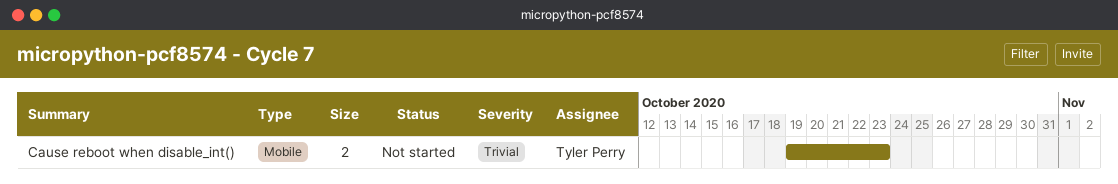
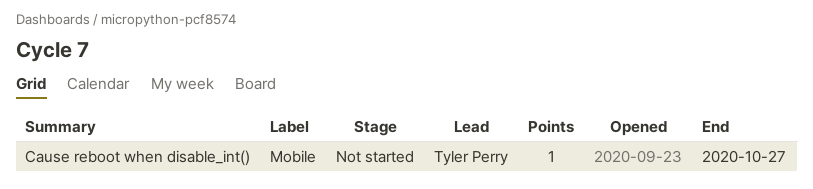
Cause reboot when disable_int(), estimate: 2 -> 1
Cause reboot when disable_int(), due: Oct 23 -> Oct 27

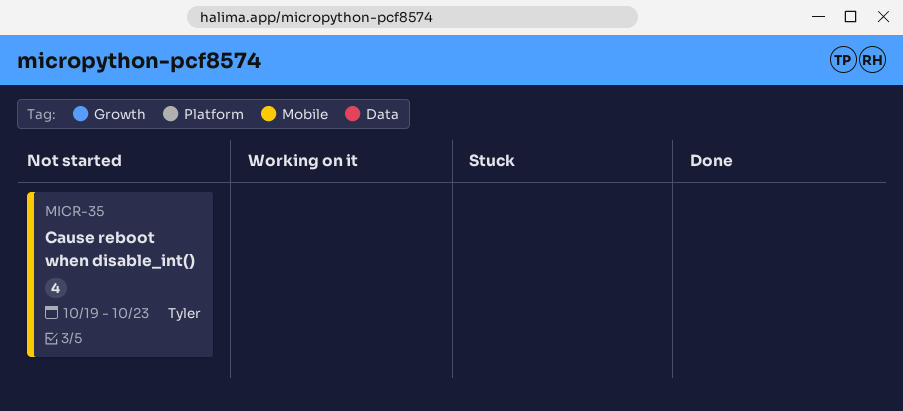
Cause reboot when disable_int(), estimate: 1 -> 4
Cause reboot when disable_int(), due: Oct 27 -> Oct 23

